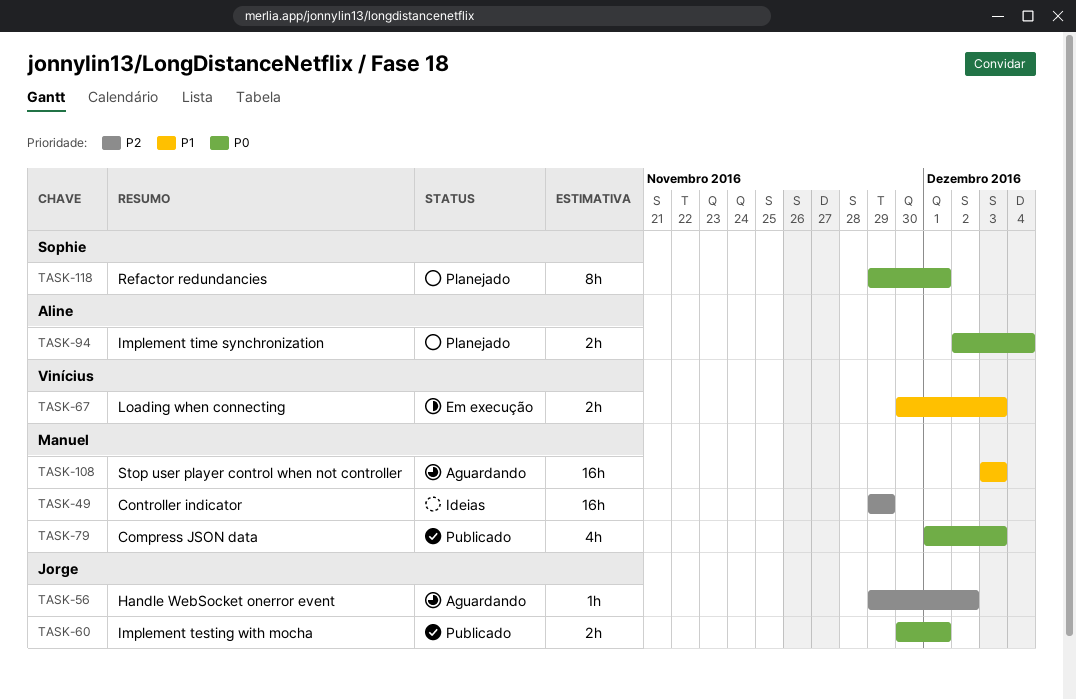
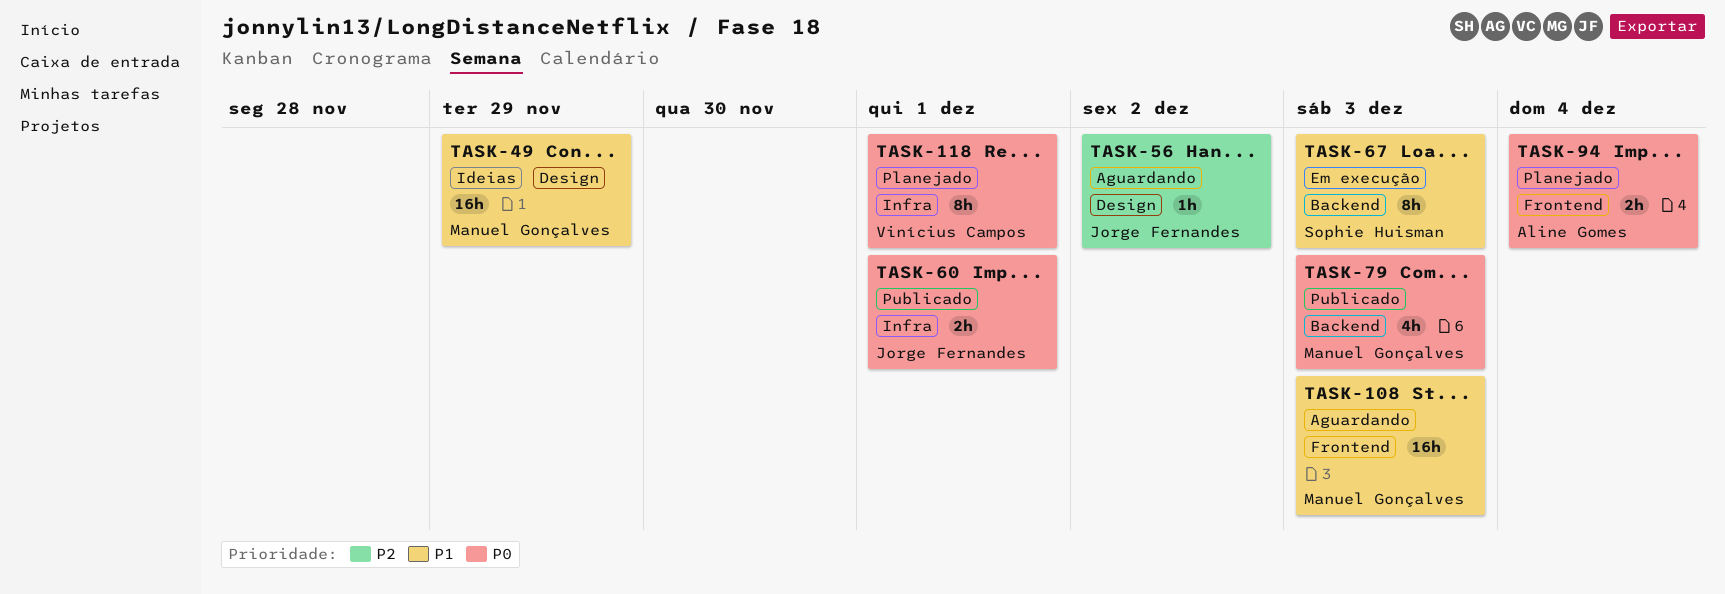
TASK-49, priority: P2 -> P1
TASK-67, owner: Vinícius Campos -> Sophie Huisman
TASK-67, estimate: 2h -> 8h
TASK-118, owner: Sophie Huisman -> Vinícius Campos

